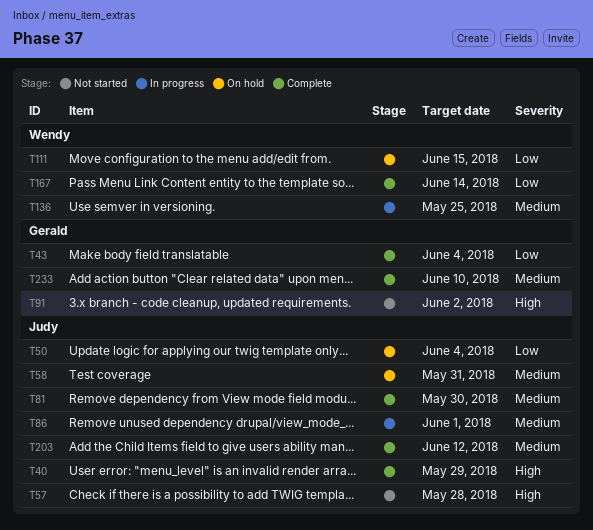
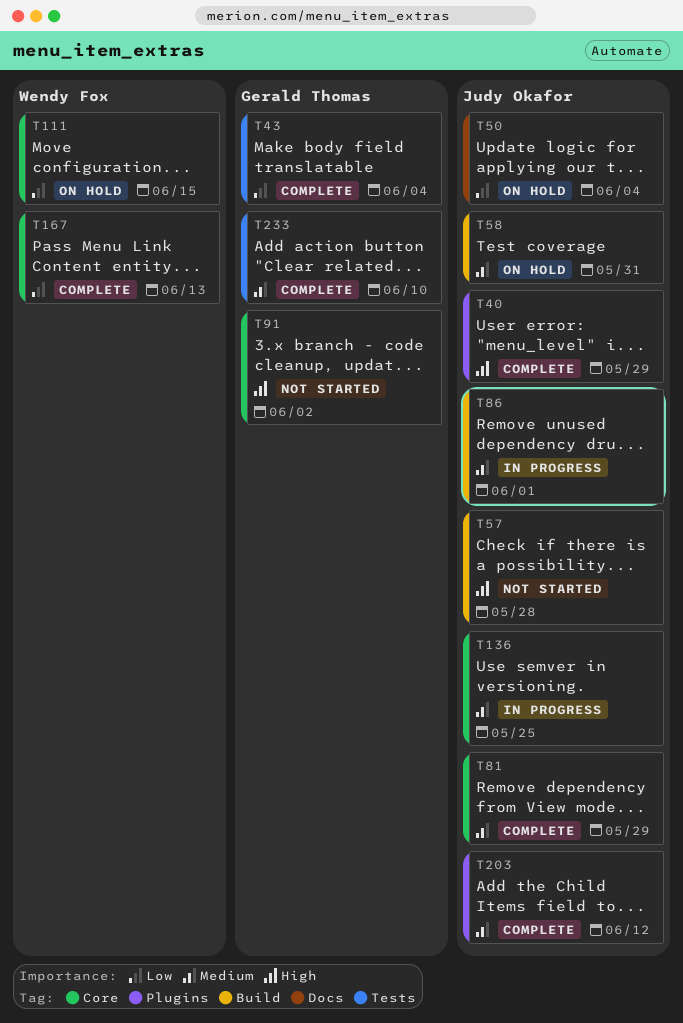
T81, due: May 30 -> May 29
T136, owner: Wendy Fox -> Judy Okafor
T167, due: Jun 14 -> Jun 13

